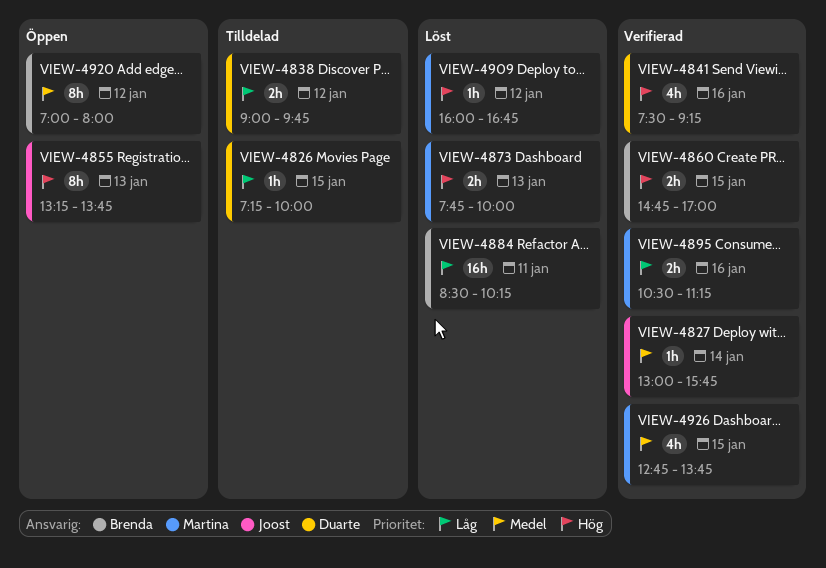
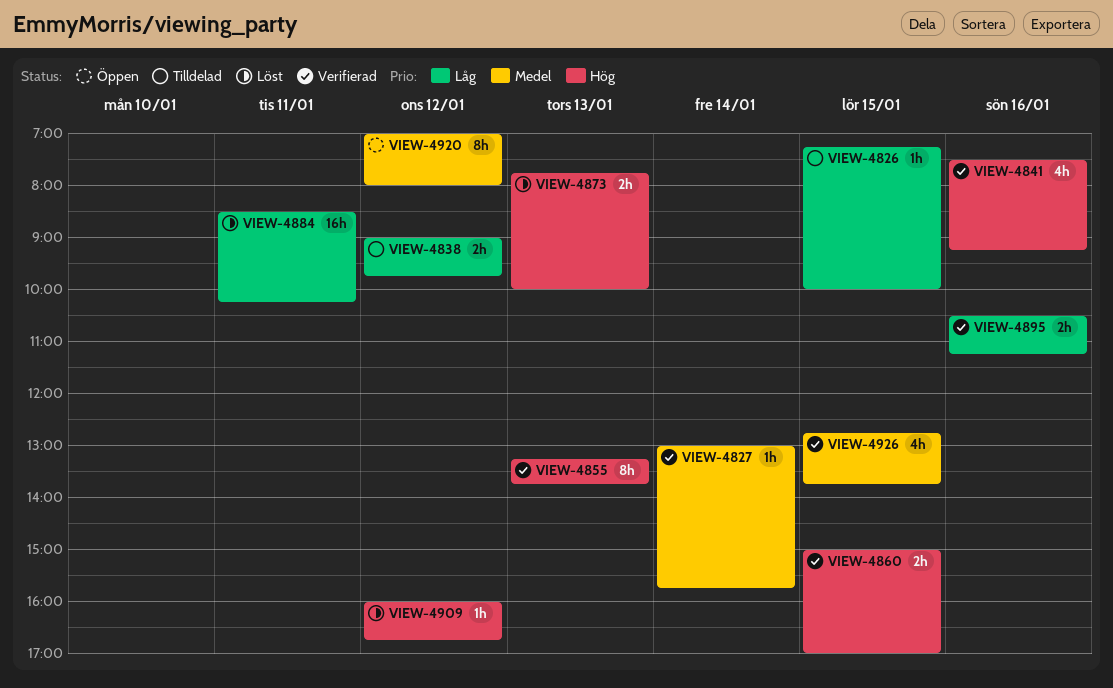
VIEW-4855, status: Öppen -> Verifierad
VIEW-4860, begins: 14:45 -> 15:00

